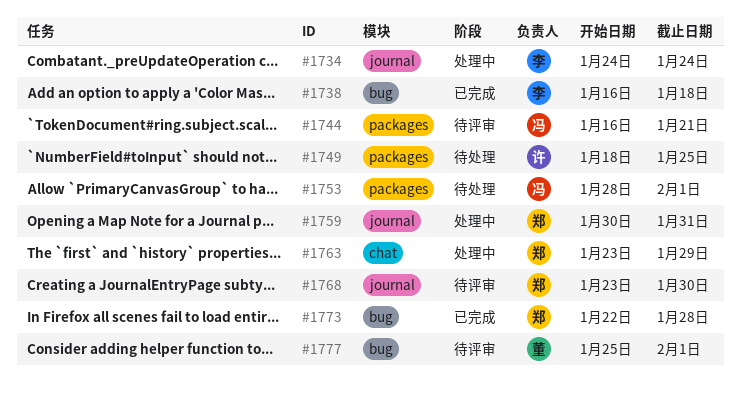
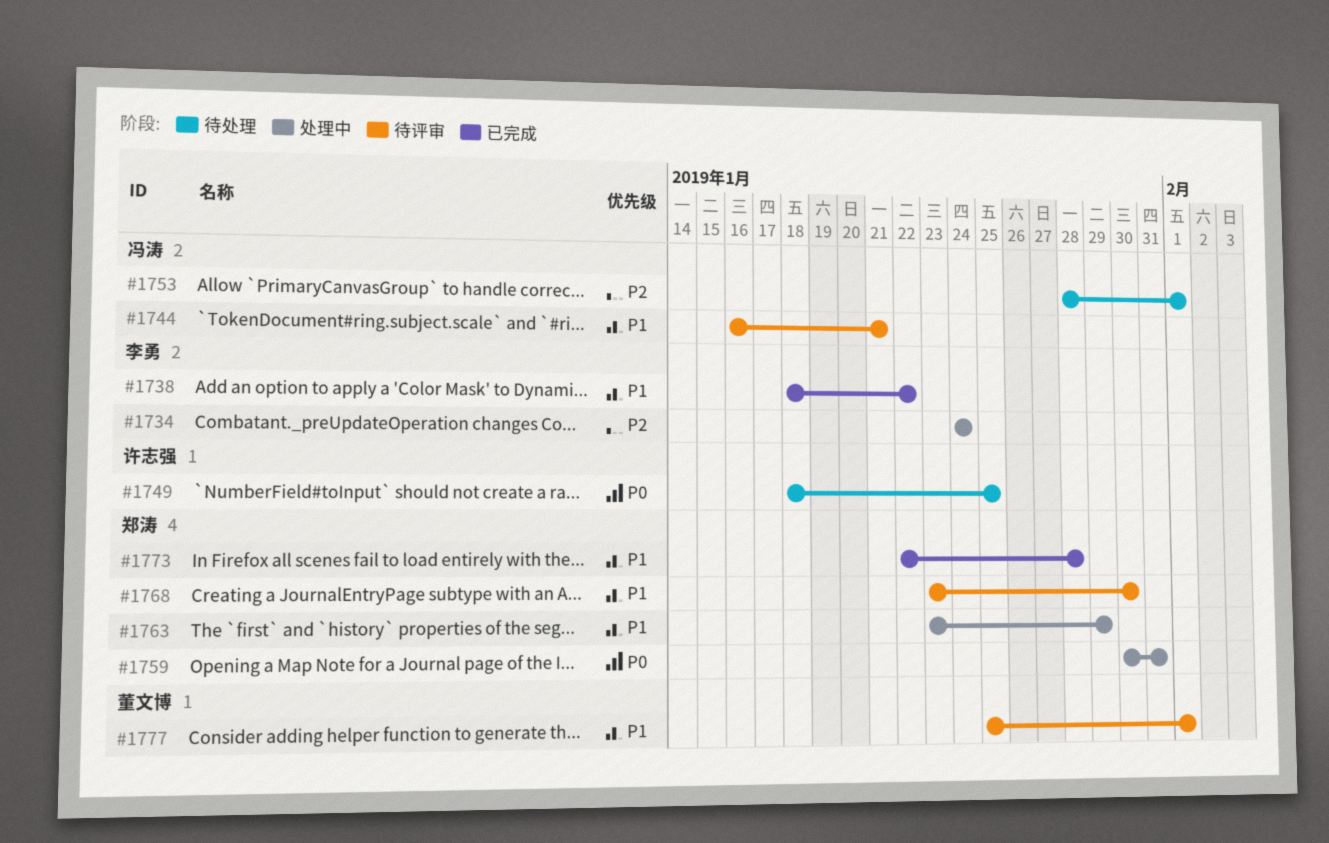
#1738, start: Jan 16 -> Jan 18
#1738, due: Jan 18 -> Jan 22

